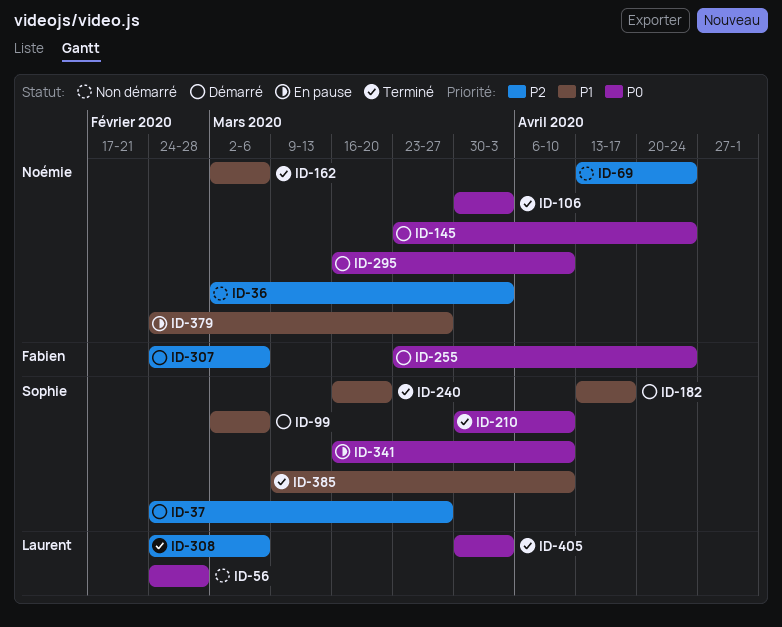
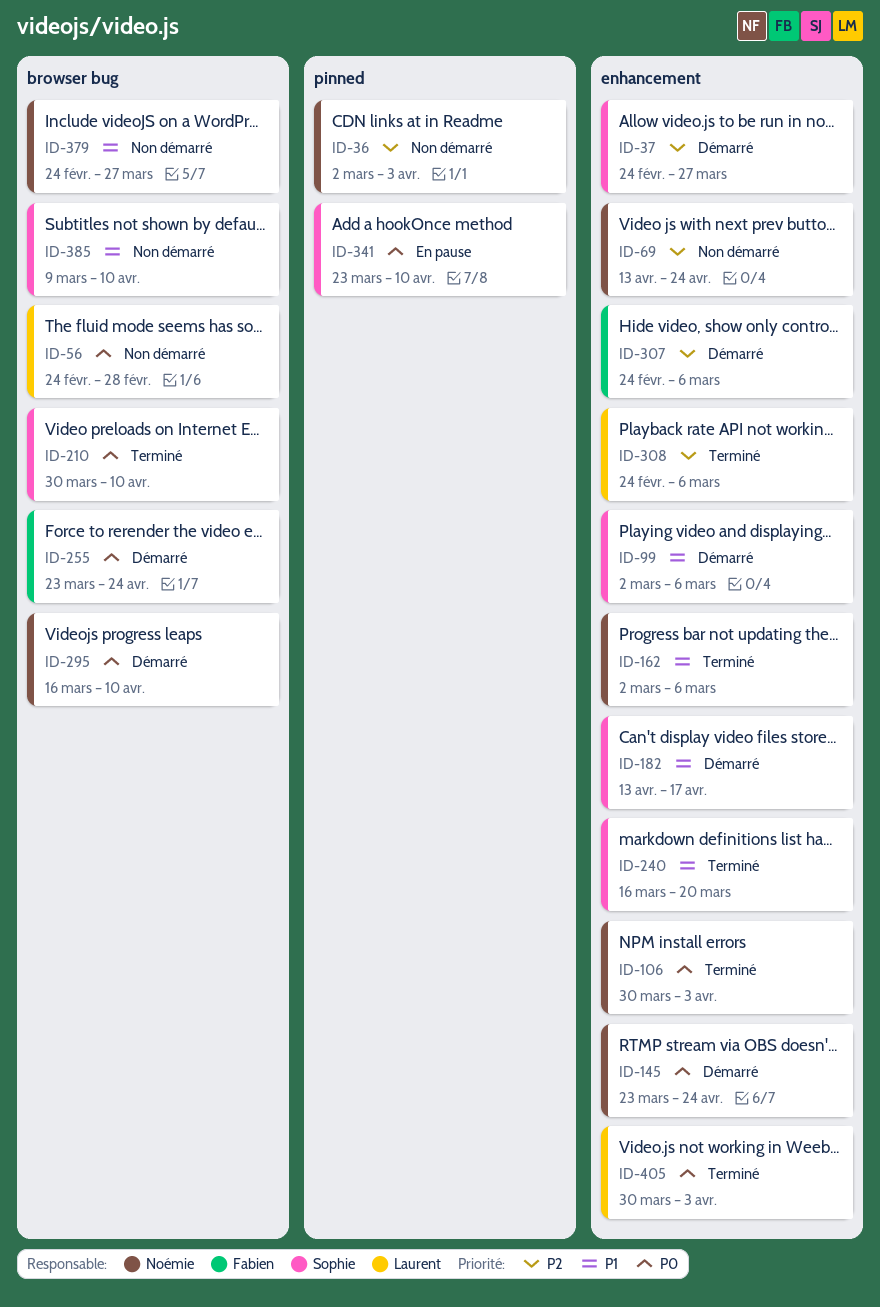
ID-341, start: Mar 16 -> Mar 23
ID-379, status: En pause -> Non démarré
ID-385, status: Terminé -> Non démarré

